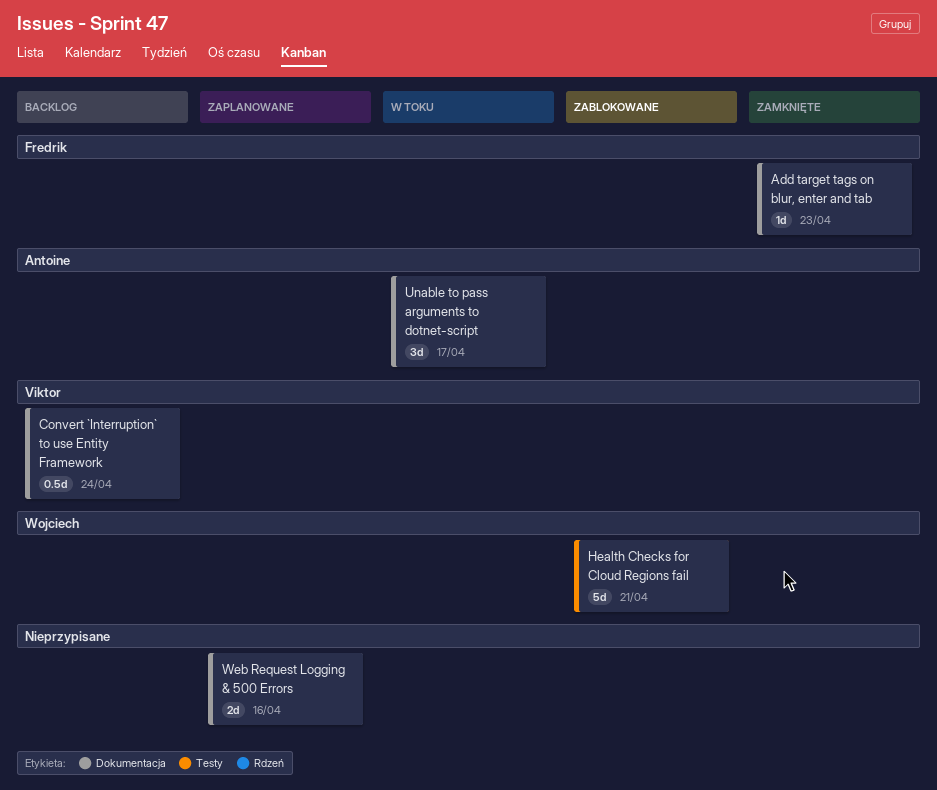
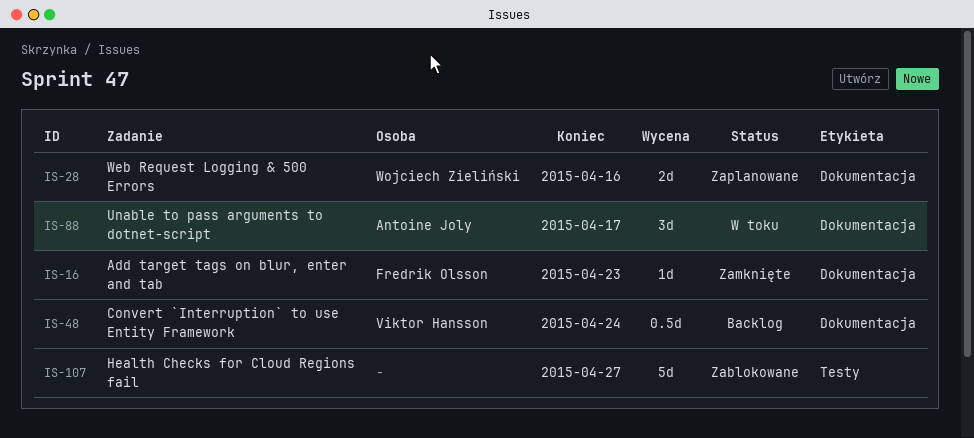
Health Checks for Cloud Regions fail, owner: Wojciech Zieliński -> none
Health Checks for Cloud Regions fail, due: Apr 21 -> Apr 27
Web Request Logging & 500 Errors, owner: none -> Wojciech Zieliński

